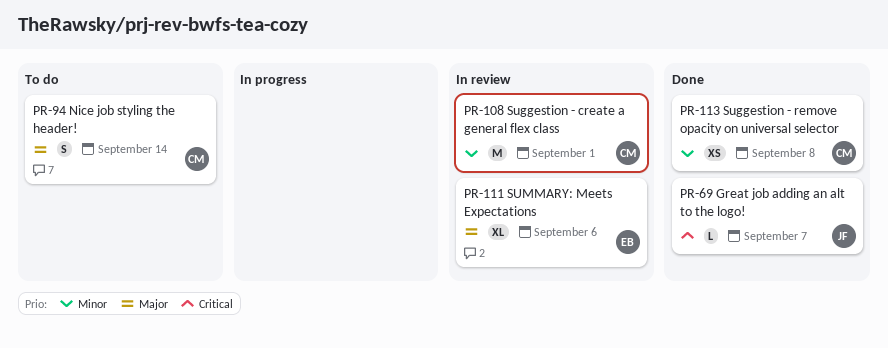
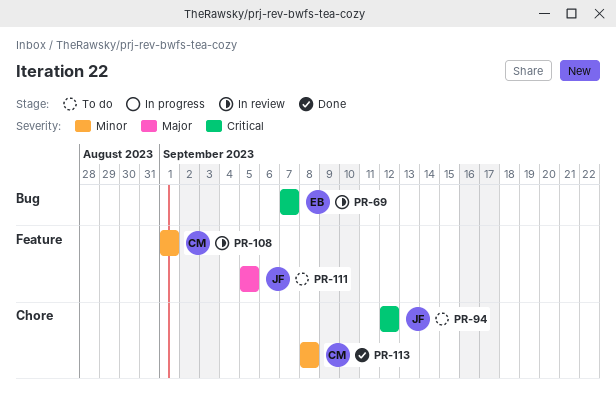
PR-69, status: Done -> In review
PR-69, owner: JF -> EB
PR-94, owner: CM -> JF
PR-94, priority: Major -> Critical
PR-94, due: Sep 14 -> Sep 12
PR-111, status: In review -> To do
PR-111, owner: EB -> JF
PR-111, due: Sep 6 -> Sep 5

